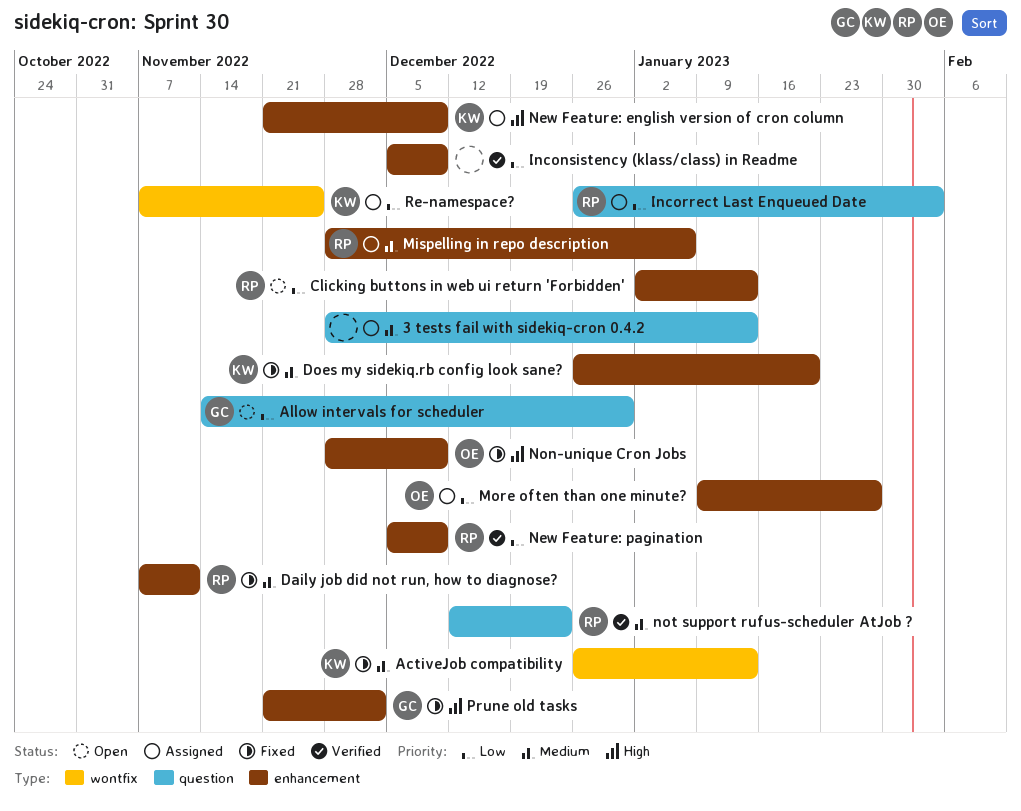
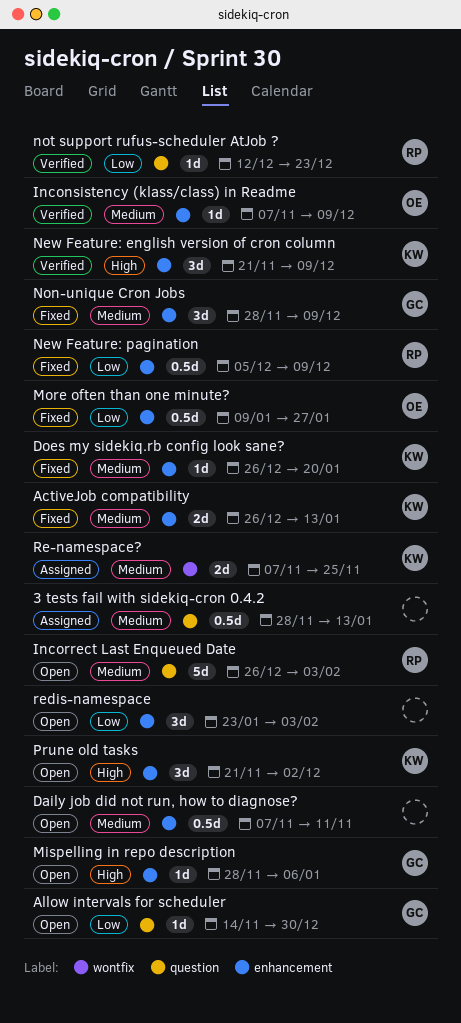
ActiveJob compatibility, label: wontfix -> enhancement
Clicking buttons in web ui return 'Forbidden': present -> none
Daily job did not run, how to diagnose?, status: Fixed -> Open
Daily job did not run, how to diagnose?, owner: RP -> none
Inconsistency (klass/class) in Readme, owner: none -> OE
Inconsistency (klass/class) in Readme, priority: Low -> Medium
Inconsistency (klass/class) in Readme, start: Dec 5 -> Nov 7
Incorrect Last Enqueued Date, status: Assigned -> Open
Incorrect Last Enqueued Date, priority: Low -> Medium
Mispelling in repo description, status: Assigned -> Open
Mispelling in repo description, owner: RP -> GC
Mispelling in repo description, priority: Medium -> High
More often than one minute?, status: Assigned -> Fixed
New Feature: english version of cron column, status: Assigned -> Verified
New Feature: pagination, status: Verified -> Fixed
Non-unique Cron Jobs, owner: OE -> GC
Non-unique Cron Jobs, priority: High -> Medium
not support rufus-scheduler AtJob ?, priority: Medium -> Low
Prune old tasks, status: Fixed -> Open
Prune old tasks, owner: GC -> KW
Re-namespace?, priority: Low -> Medium
redis-namespace: none -> present

